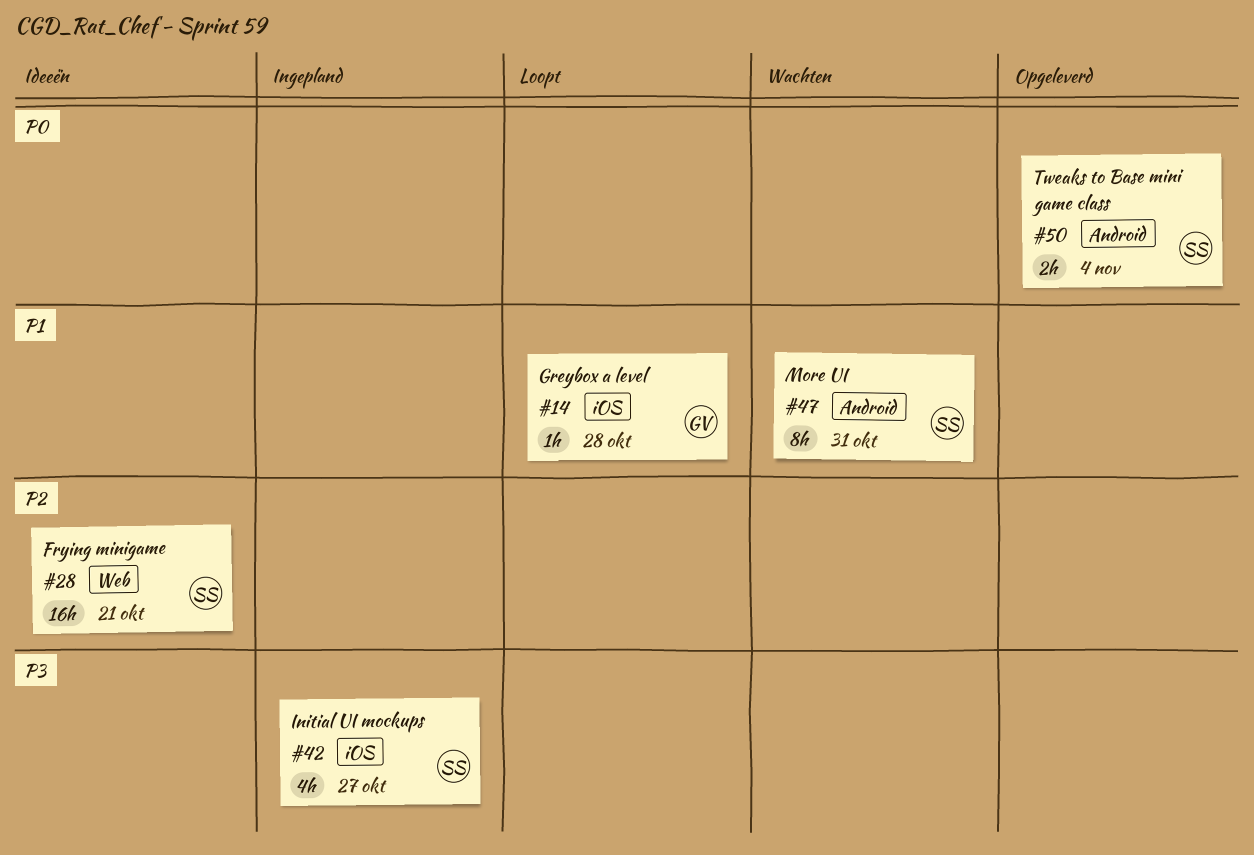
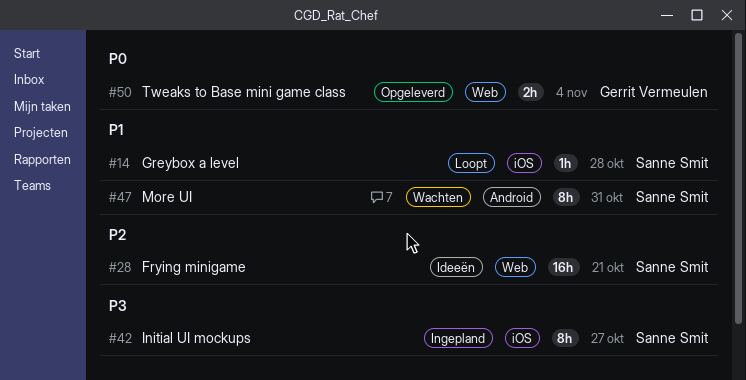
#14, owner: Gerrit Vermeulen -> Sanne Smit
#42, estimate: 4h -> 8h
#50, owner: Sanne Smit -> Gerrit Vermeulen
#50, label: Android -> Web

